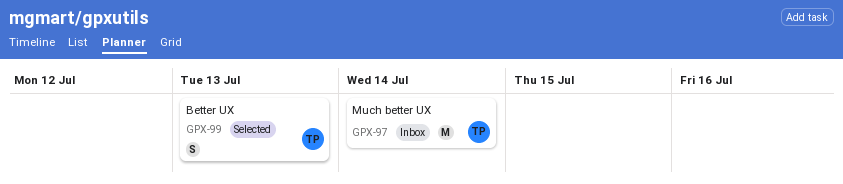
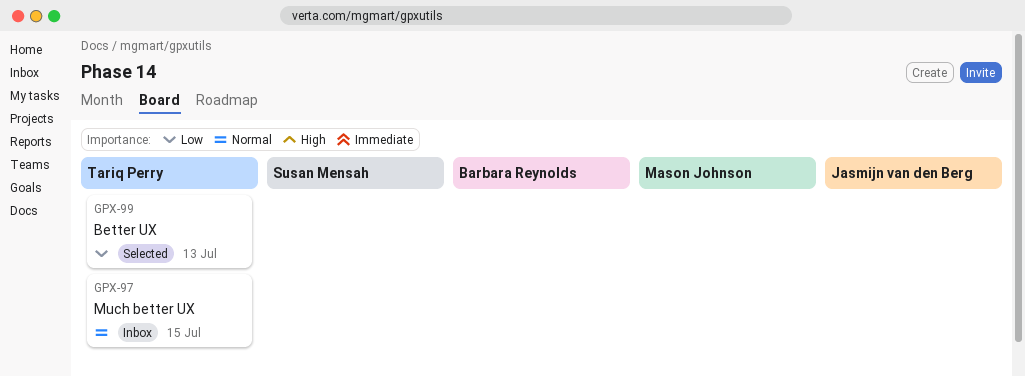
GPX-97, due: Jul 14 -> Jul 15

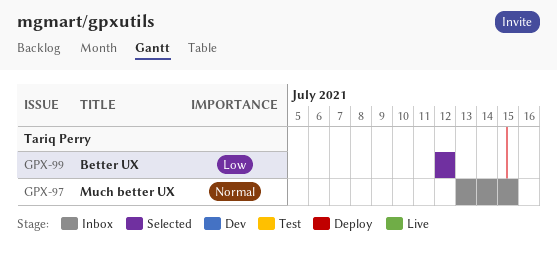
GPX-99, due: Jul 13 -> Jul 12

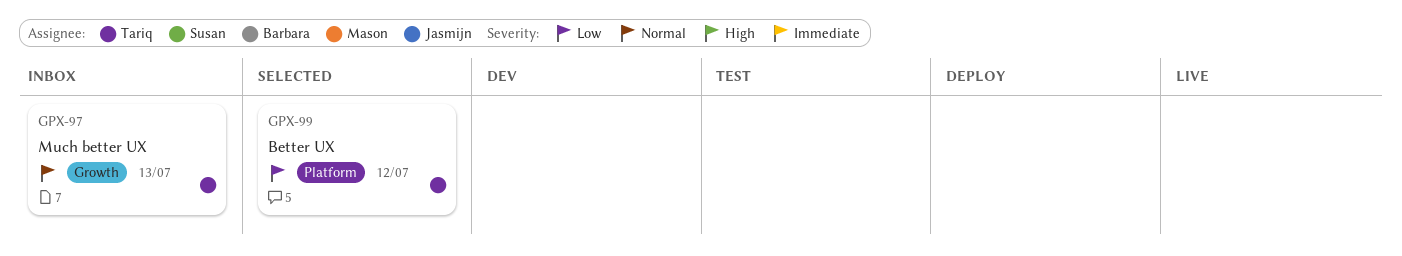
GPX-97, due: Jul 15 -> Jul 13

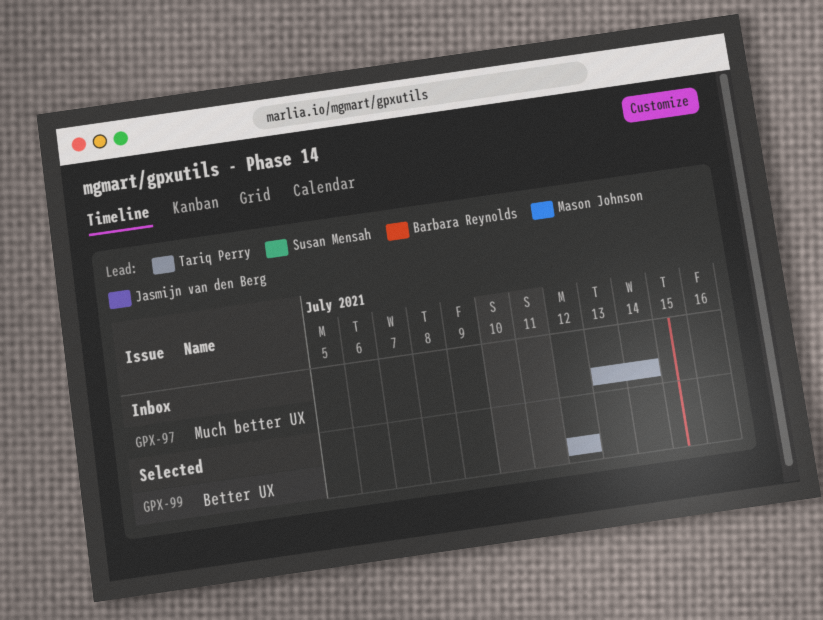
GPX-97, due: Jul 13 -> Jul 14

